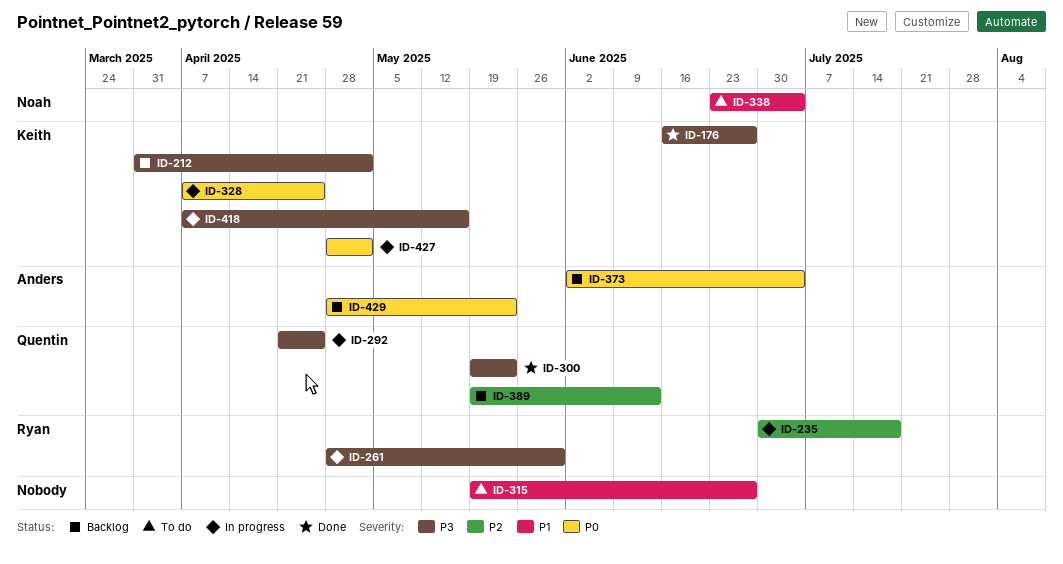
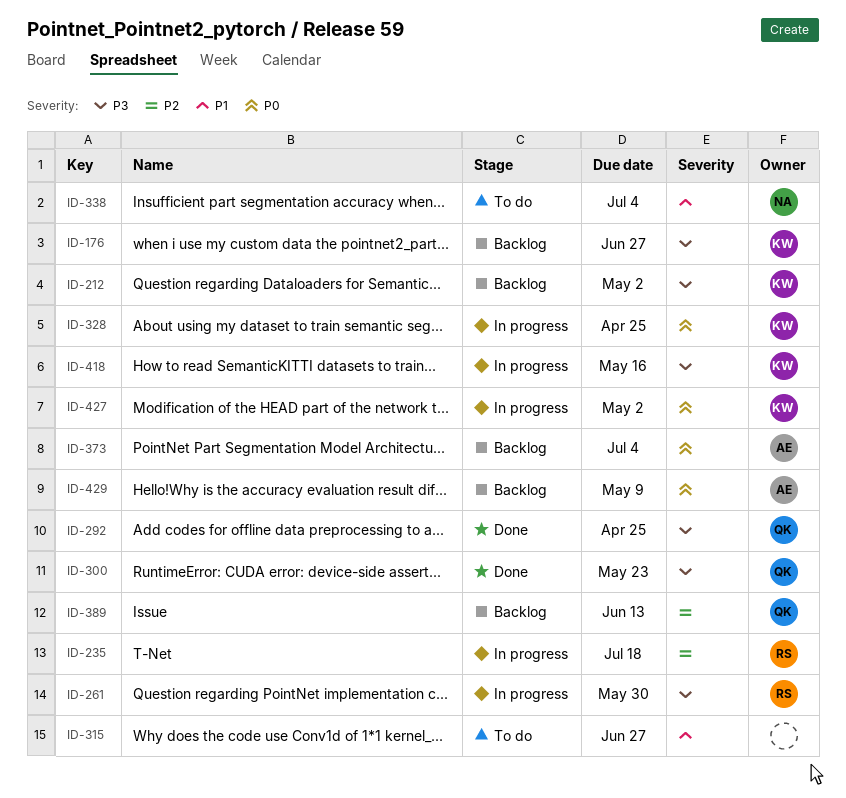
ID-176, status: Done -> Backlog
ID-292, status: In progress -> Done
ID-429, due: May 23 -> May 9

